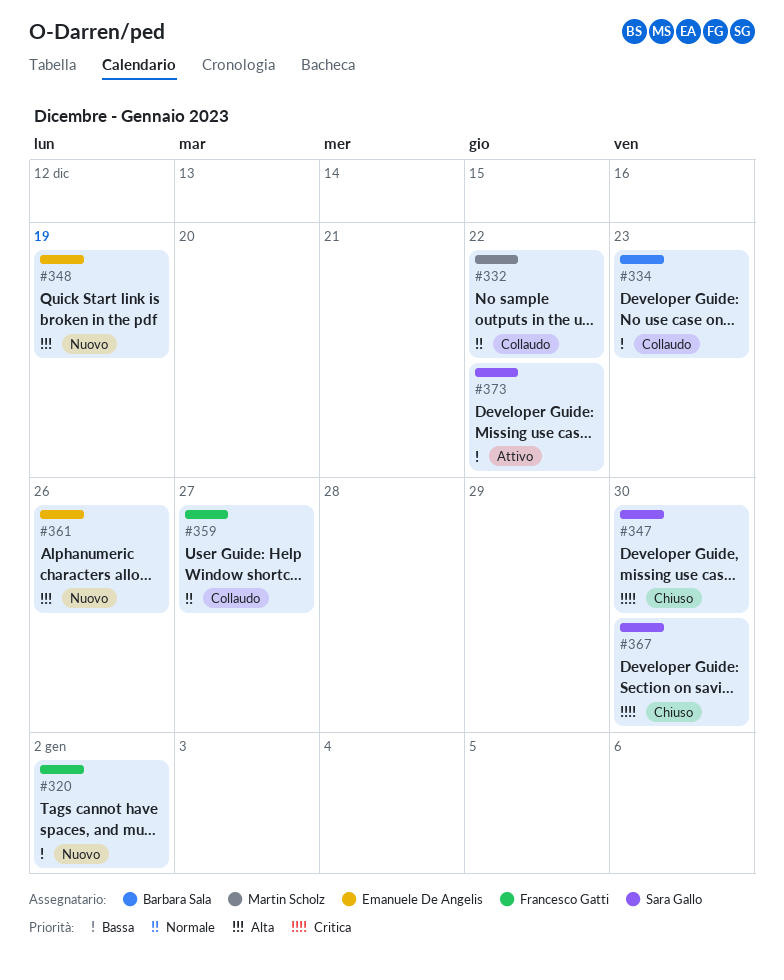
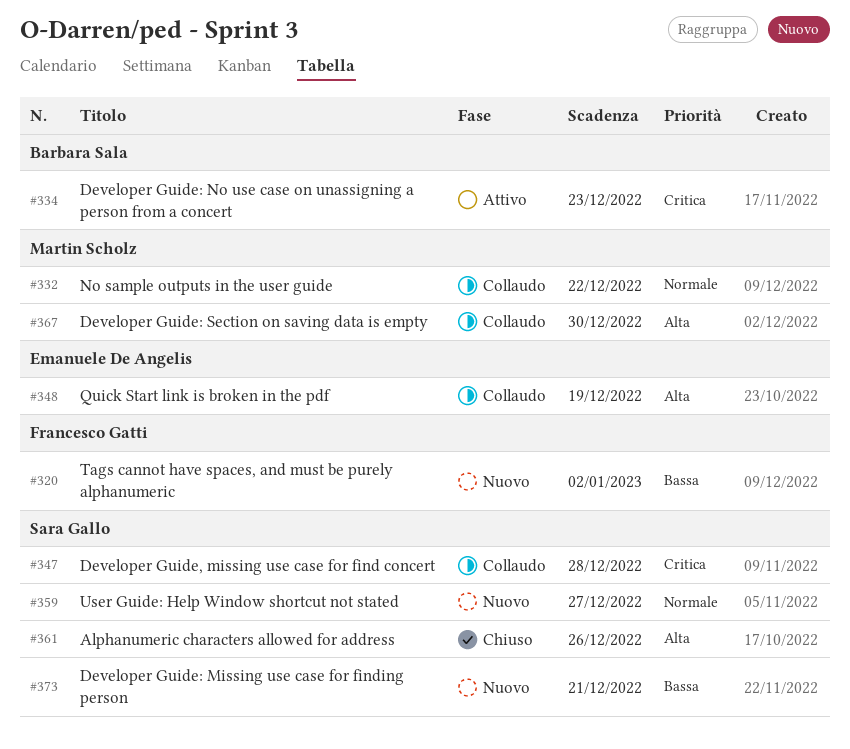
#334, status: Collaudo -> Attivo
#334, priority: Bassa -> Critica
#347, status: Chiuso -> Collaudo
#347, due: Dec 30 -> Dec 28
#348, status: Nuovo -> Collaudo
#359, status: Collaudo -> Nuovo
#359, owner: Francesco Gatti -> Sara Gallo
#361, status: Nuovo -> Chiuso
#361, owner: Emanuele De Angelis -> Sara Gallo
#367, status: Chiuso -> Collaudo
#367, owner: Sara Gallo -> Martin Scholz
#367, priority: Critica -> Alta
#373, status: Attivo -> Nuovo
#373, due: Dec 22 -> Dec 21

